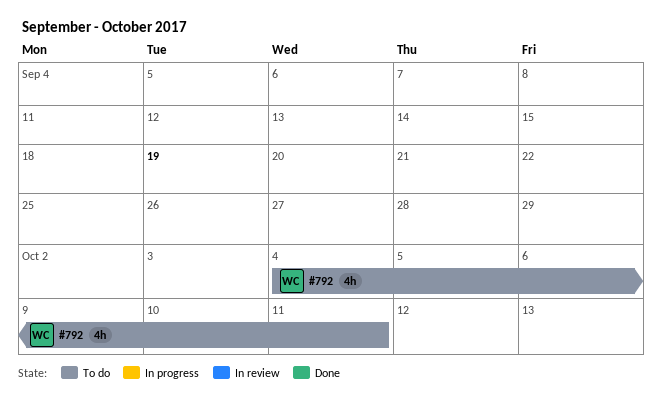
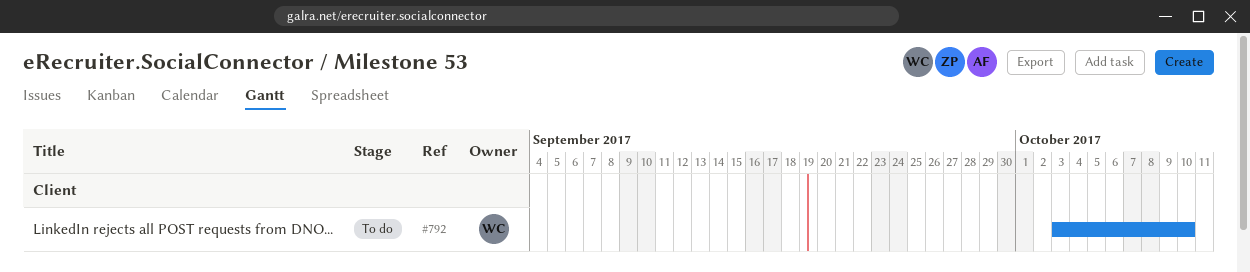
#792, start: Oct 4 -> Oct 3
#792, due: Oct 11 -> Oct 10

